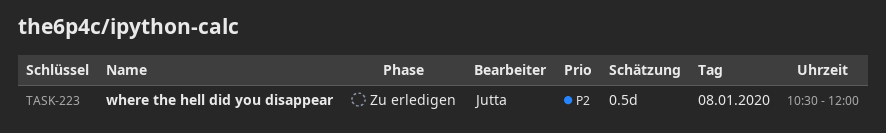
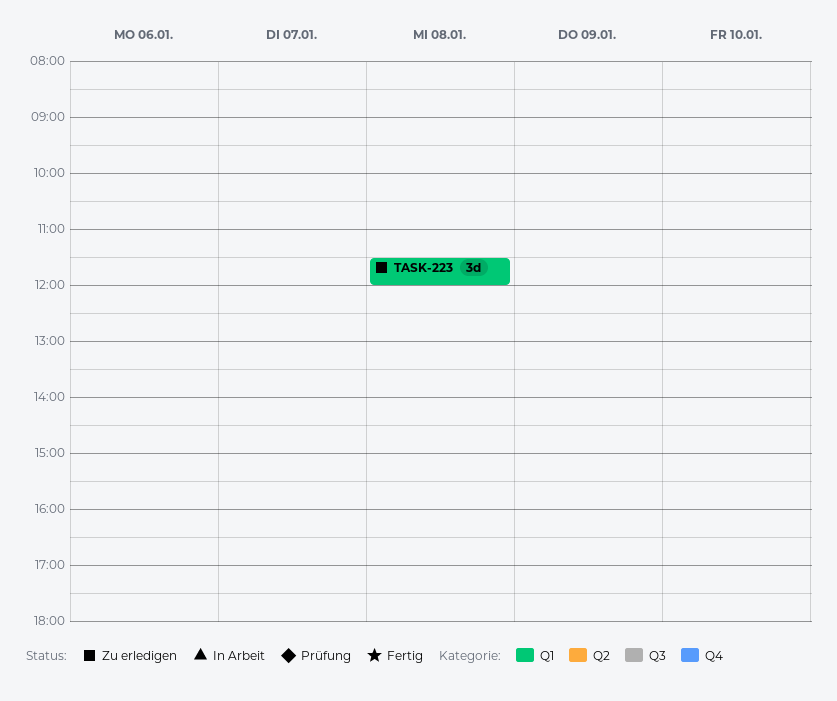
TASK-223, estimate: 0.5d -> 3d
TASK-223, begins: 10:30 -> 11:30

